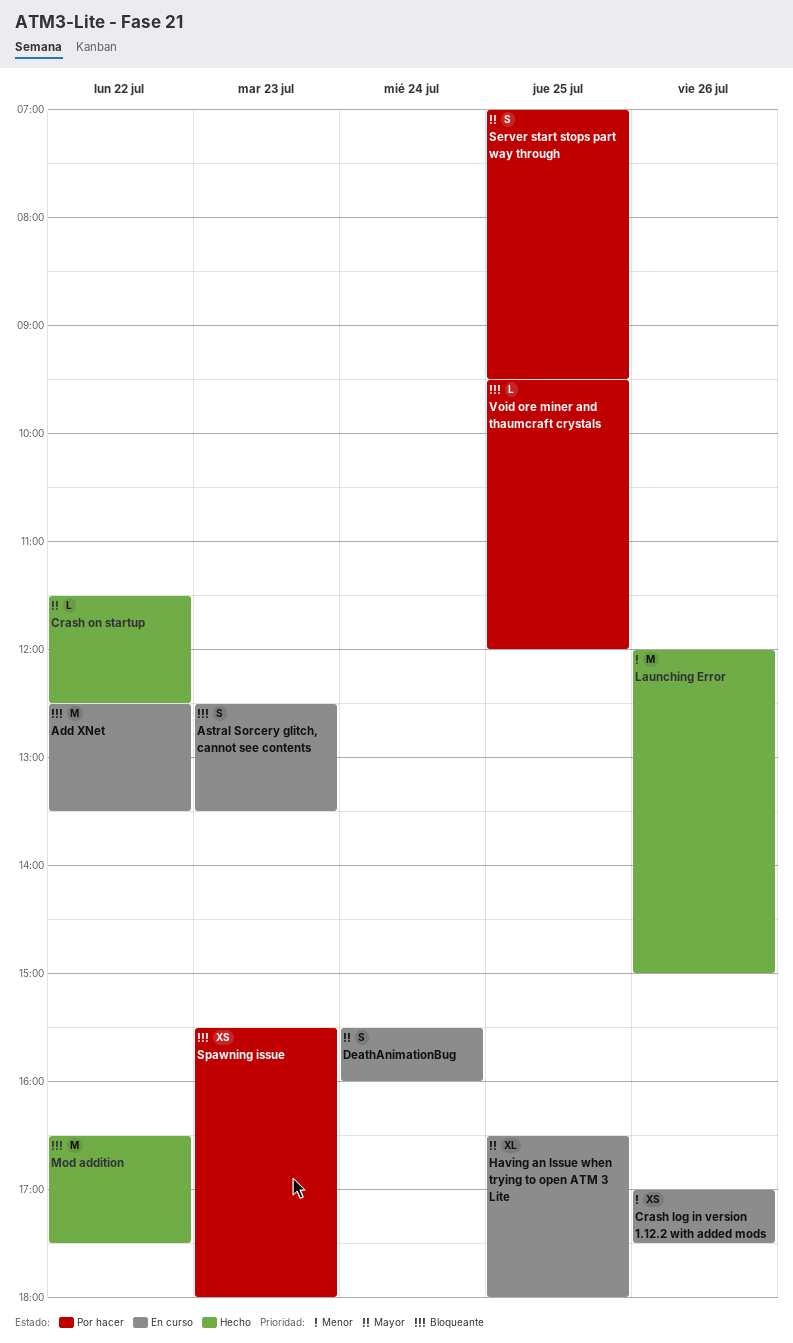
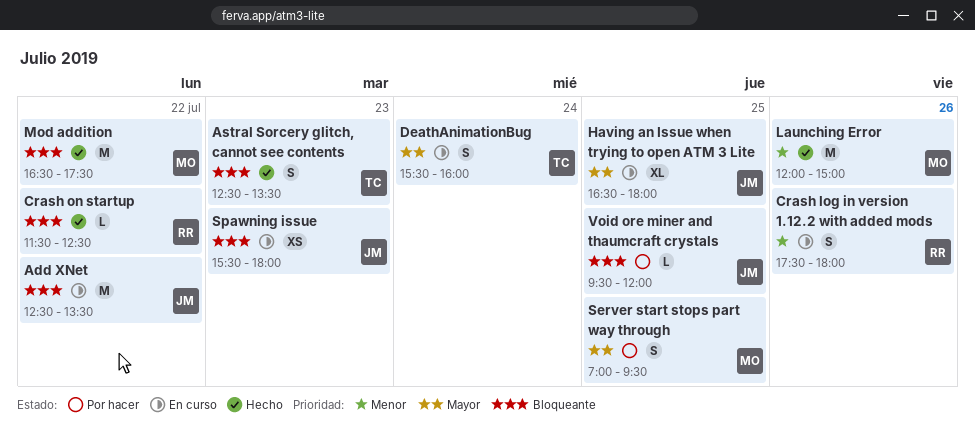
Astral Sorcery glitch, cannot see contents, status: En curso -> Hecho
Crash log in version 1.12.2 with added mods, estimate: XS -> S
Crash log in version 1.12.2 with added mods, begins: 17:00 -> 17:30
Crash log in version 1.12.2 with added mods, ends: 17:30 -> 18:00
Crash on startup, priority: Mayor -> Bloqueante
Spawning issue, status: Por hacer -> En curso

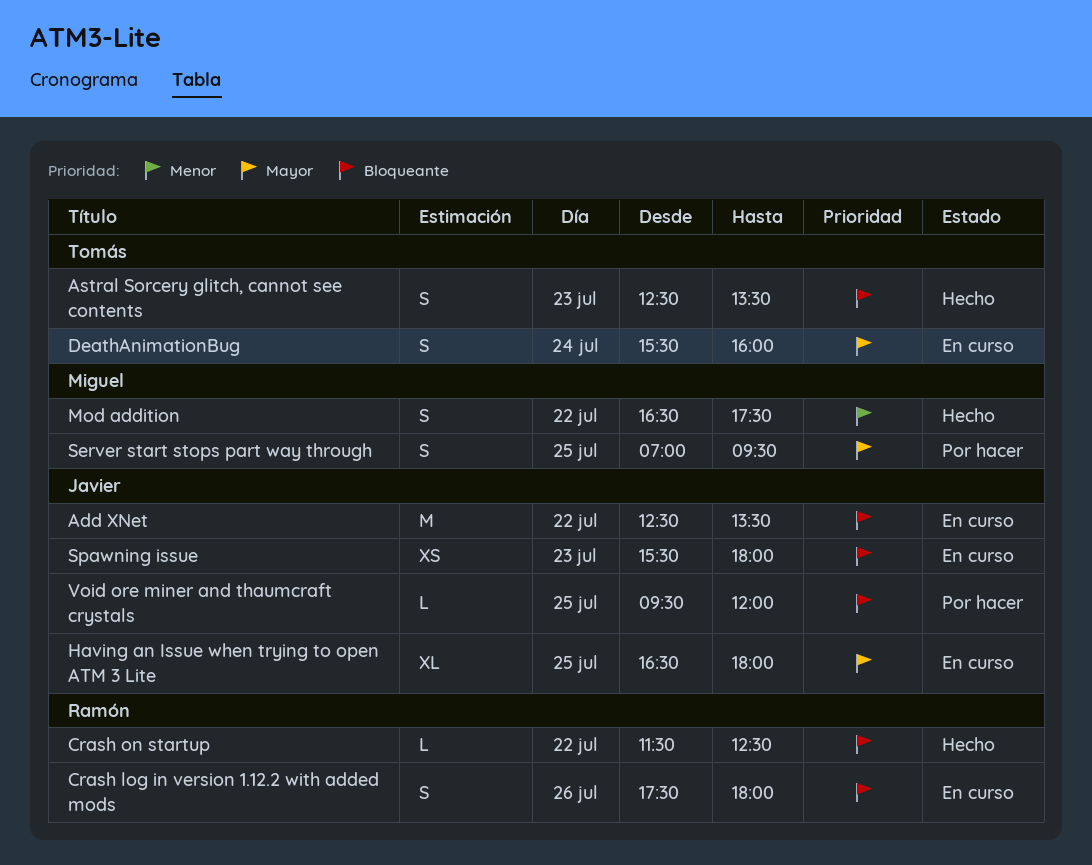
Crash log in version 1.12.2 with added mods, priority: Menor -> Bloqueante
Launching Error: present -> none
Mod addition, priority: Bloqueante -> Menor
Mod addition, estimate: M -> S

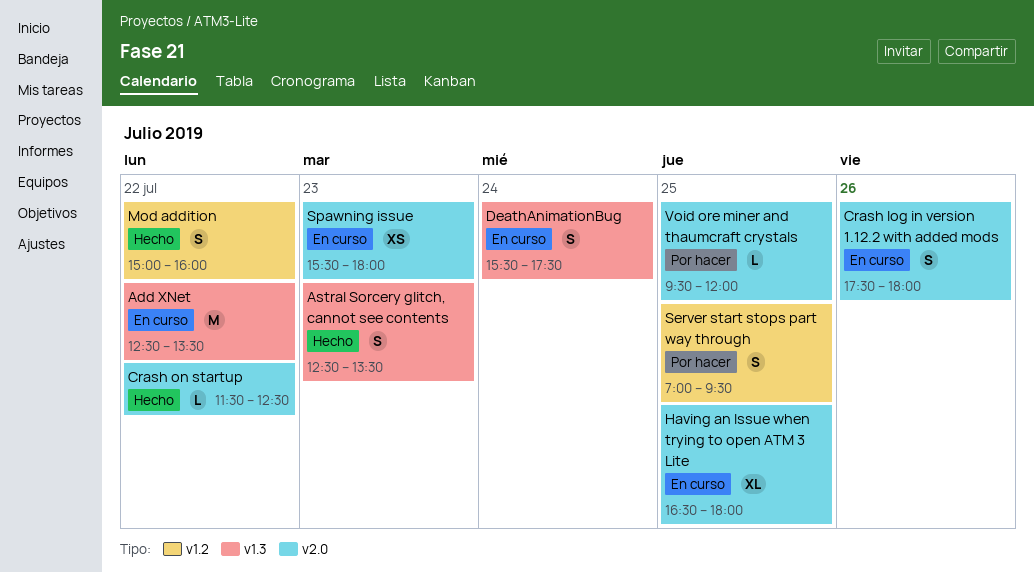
DeathAnimationBug, ends: 16:00 -> 17:30
Mod addition, begins: 16:30 -> 15:00
Mod addition, ends: 17:30 -> 16:00

